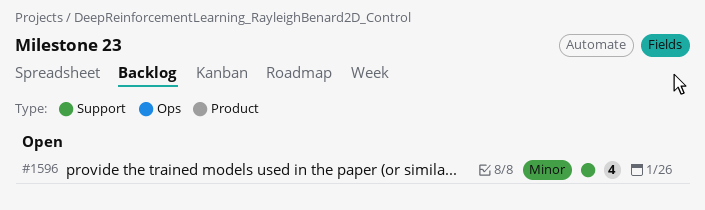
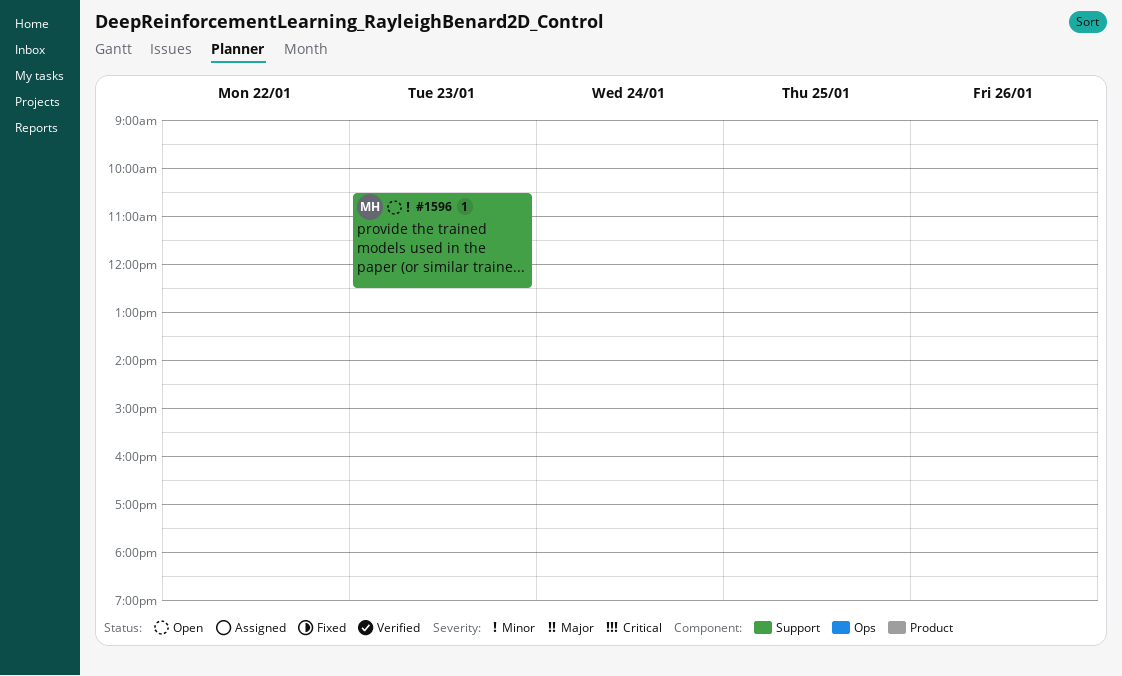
#1596, estimate: 4 -> 1
#1596, day: Jan 26 -> Jan 23

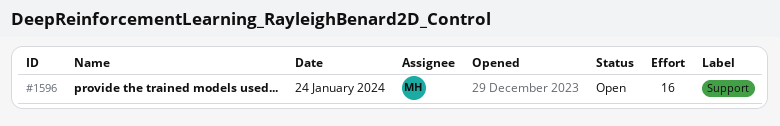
#1596, estimate: 1 -> 16
#1596, day: Jan 23 -> Jan 24

